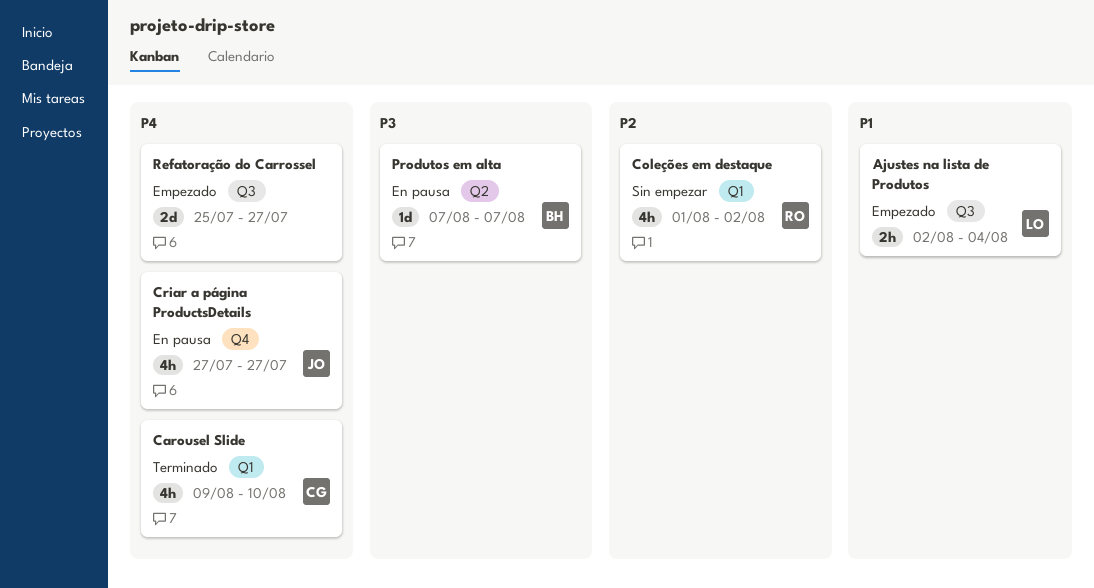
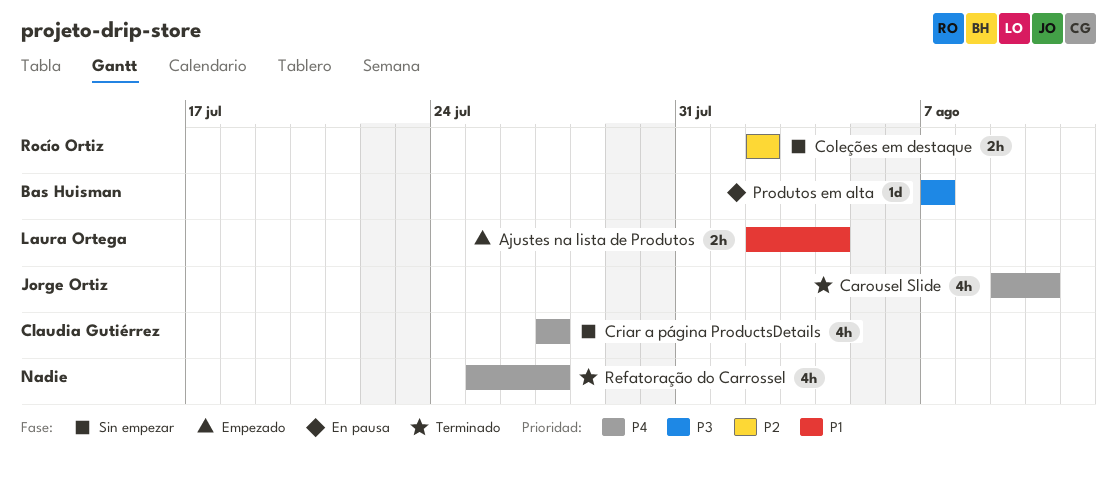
Carousel Slide, owner: Claudia Gutiérrez -> Jorge Ortiz
Coleções em destaque, estimate: 4h -> 2h
Coleções em destaque, start: Aug 1 -> Aug 2
Criar a página ProductsDetails, status: En pausa -> Sin empezar
Criar a página ProductsDetails, owner: Jorge Ortiz -> Claudia Gutiérrez
Refatoração do Carrossel, status: Empezado -> Terminado
Refatoração do Carrossel, estimate: 2d -> 4h

